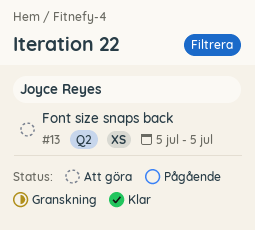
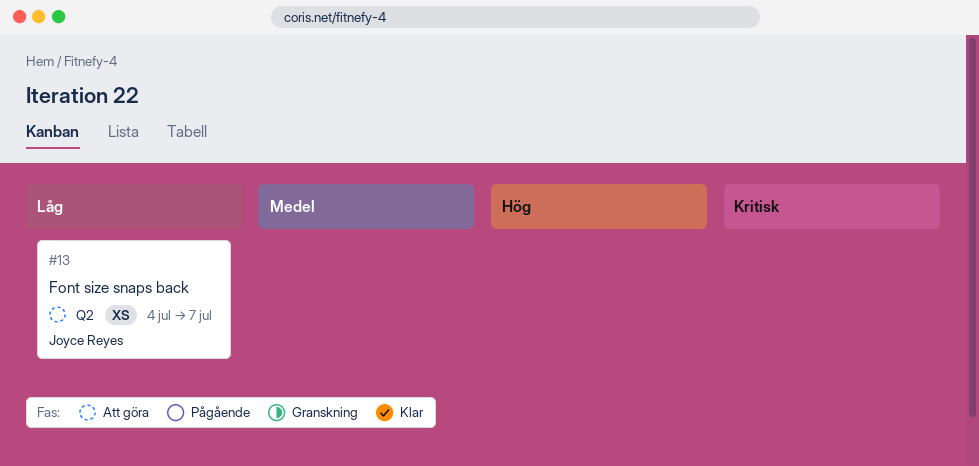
#13, start: Jul 5 -> Jul 4
#13, due: Jul 5 -> Jul 7

